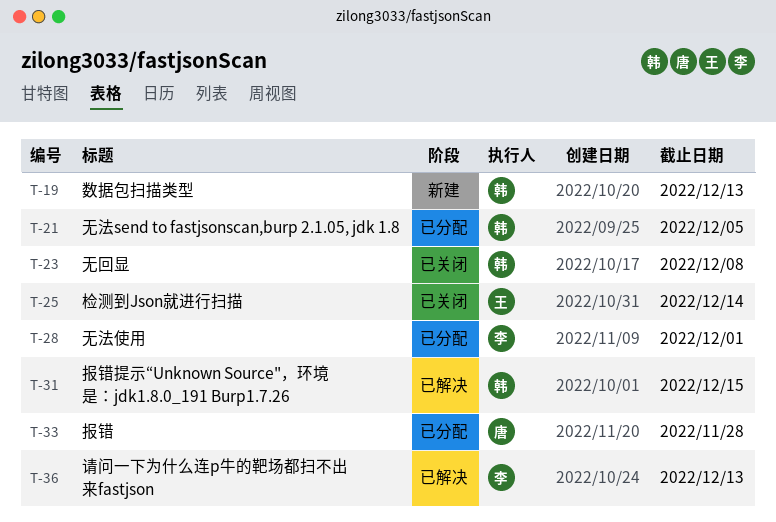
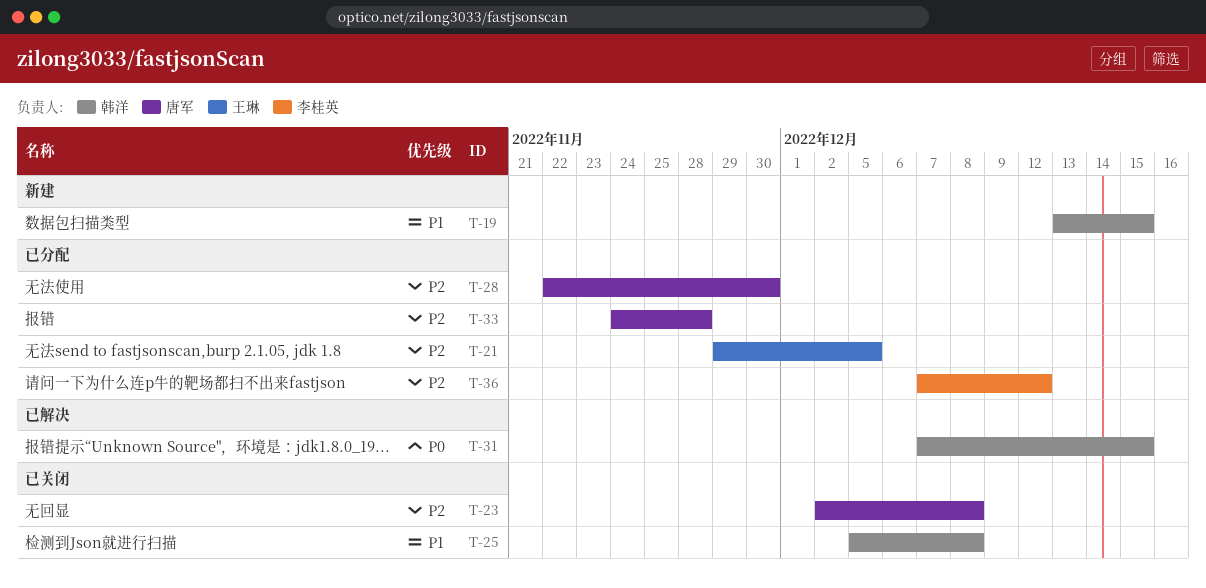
T-19, due: Dec 13 -> Dec 15
T-21, owner: 韩洋 -> 王琳
T-23, owner: 韩洋 -> 唐军
T-25, owner: 王琳 -> 韩洋
T-25, due: Dec 14 -> Dec 8
T-28, owner: 李桂英 -> 唐军
T-28, due: Dec 1 -> Nov 30
T-36, status: 已解决 -> 已分配
T-36, due: Dec 13 -> Dec 12

